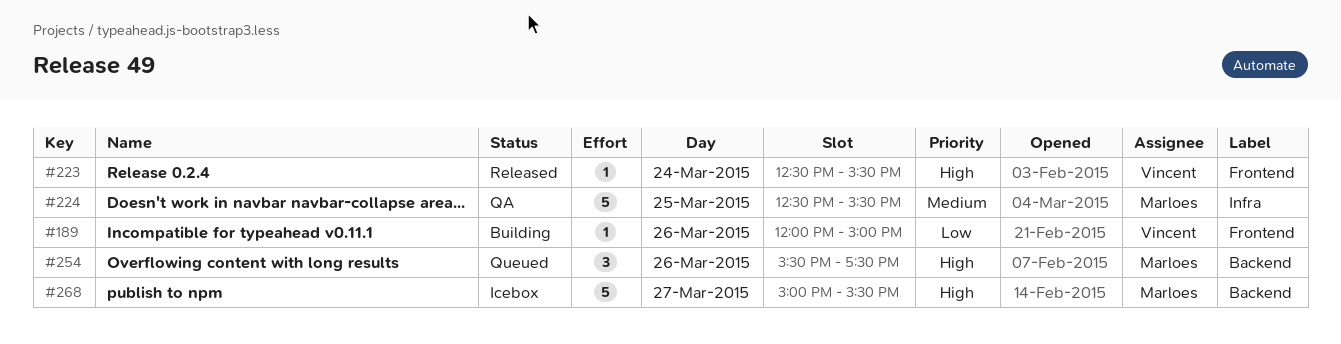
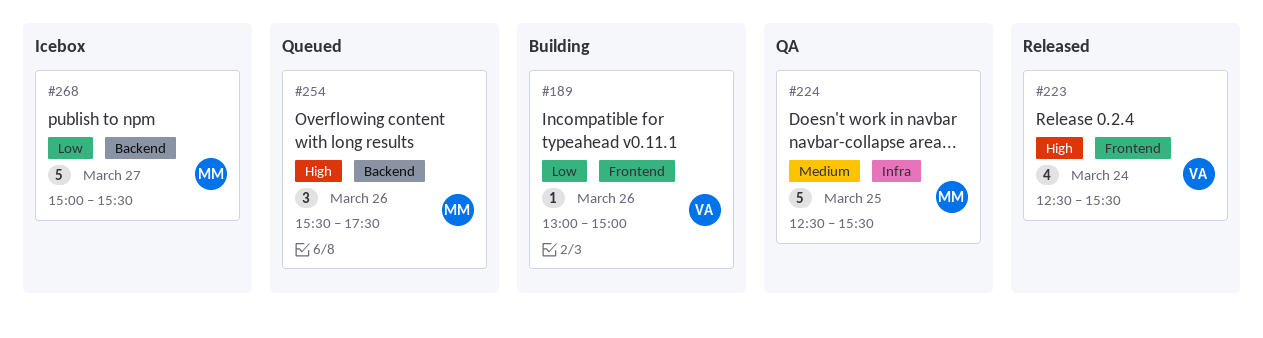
#189, begins: 12:00 -> 13:00
#223, estimate: 1 -> 4
#268, priority: High -> Low

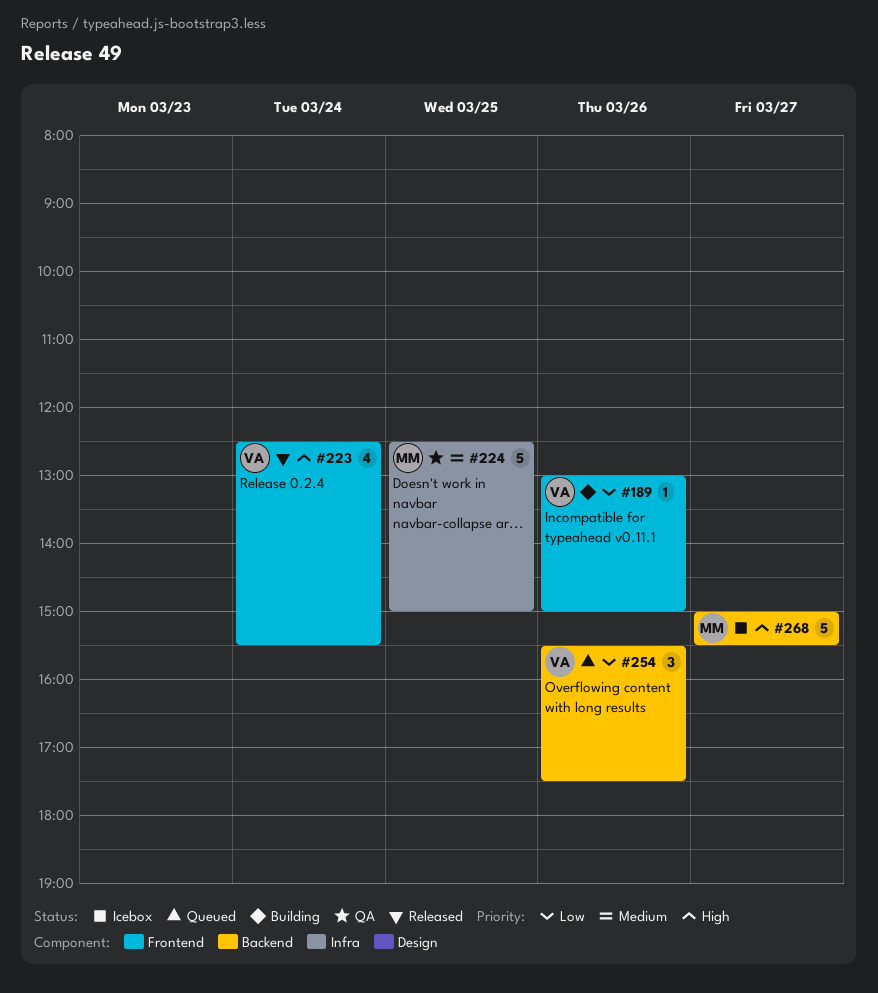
#224, ends: 15:30 -> 15:00
#254, owner: MM -> VA
#254, priority: High -> Low
#268, priority: Low -> High

